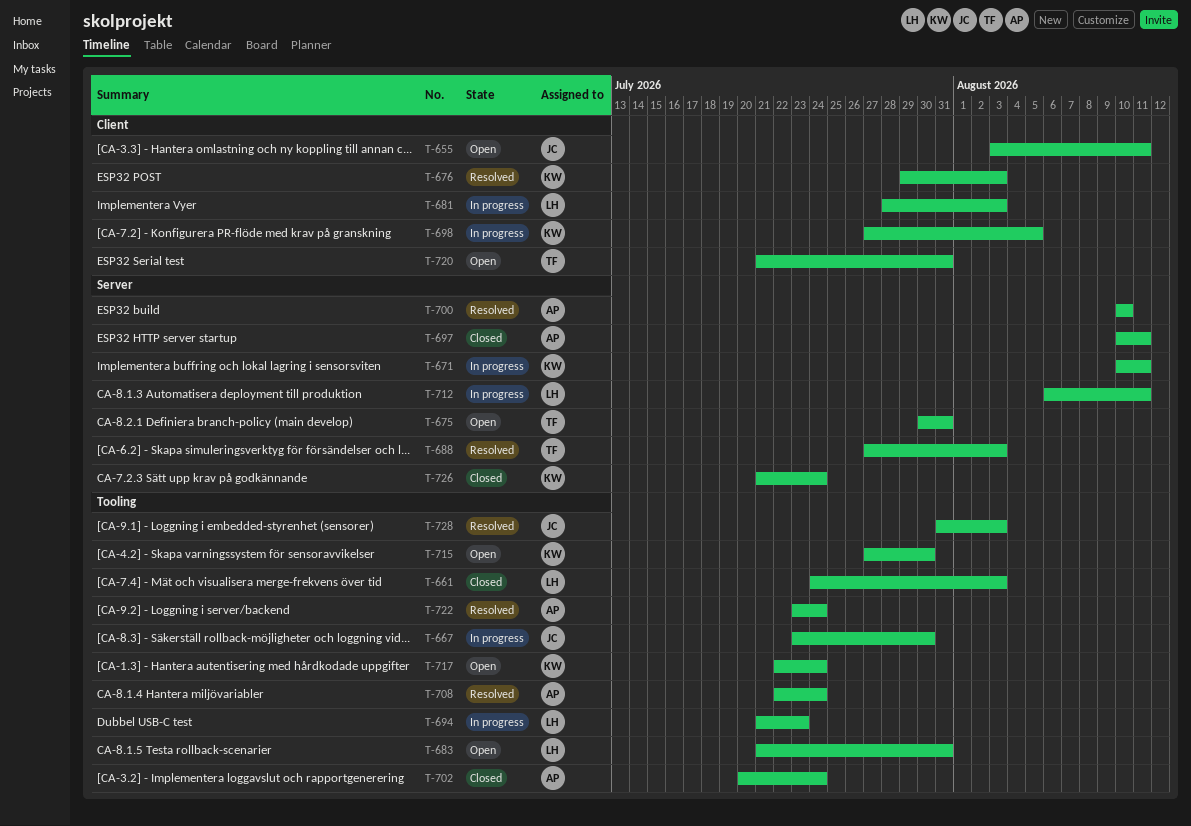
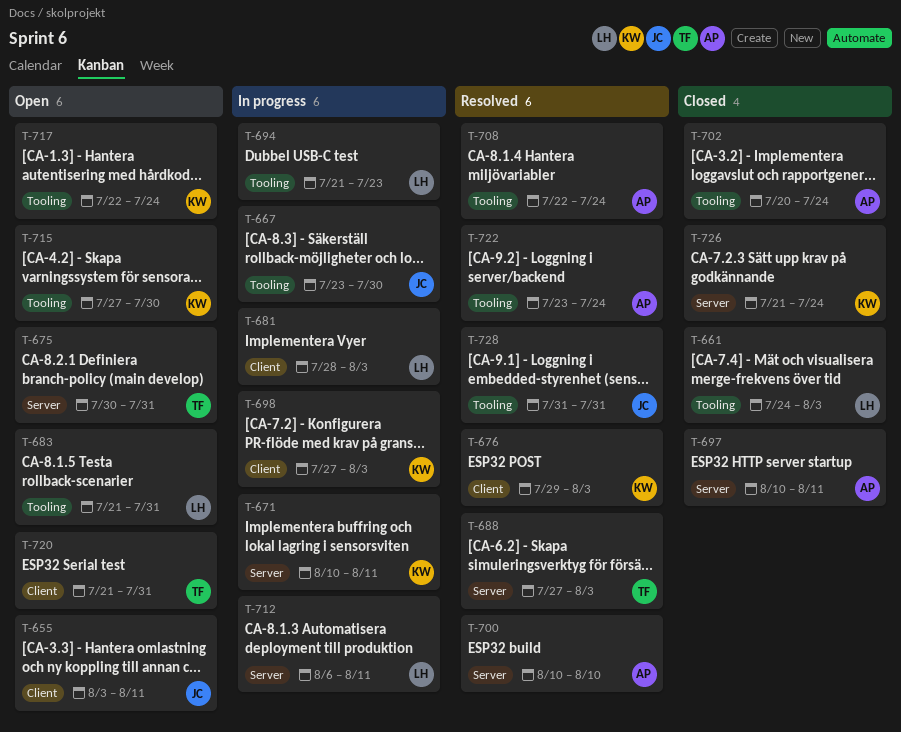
T-698, due: Aug 5 -> Aug 3
T-728, due: Aug 3 -> Jul 31

